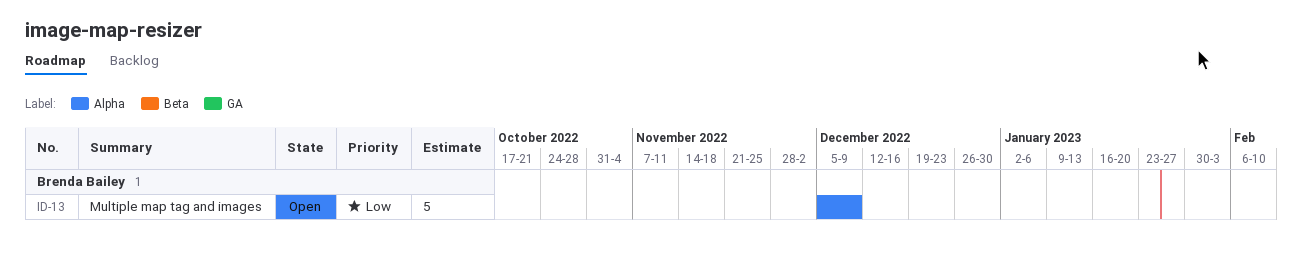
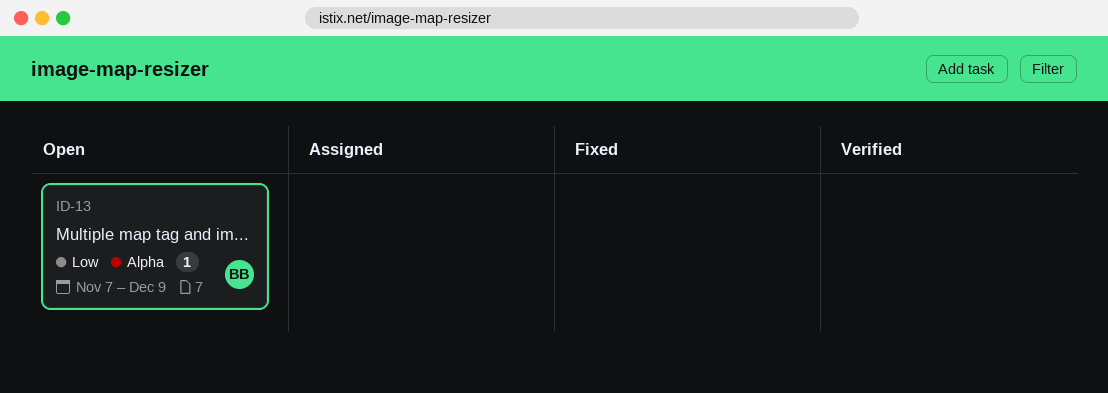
ID-13, estimate: 5 -> 1
ID-13, start: Dec 5 -> Nov 7

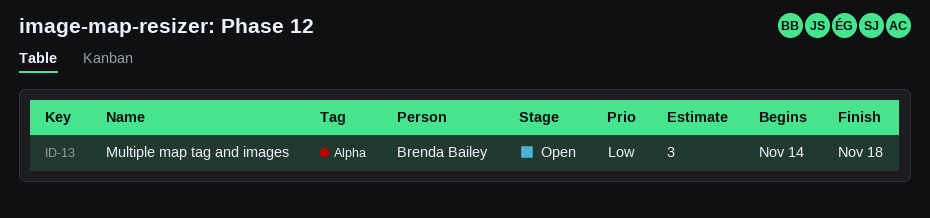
ID-13, estimate: 1 -> 3
ID-13, start: Nov 7 -> Nov 14
ID-13, due: Dec 9 -> Nov 18

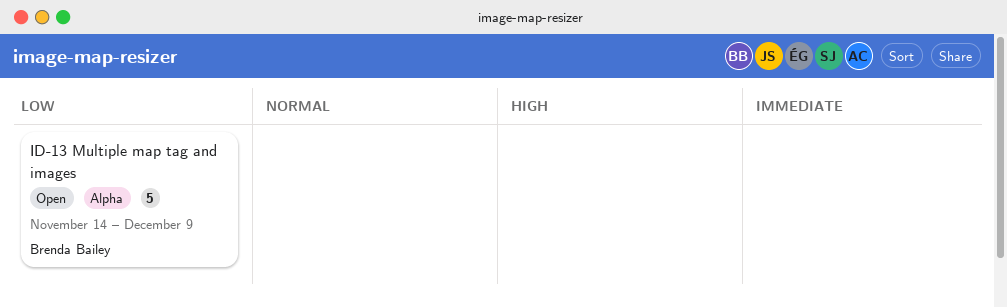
ID-13, estimate: 3 -> 5
ID-13, due: Nov 18 -> Dec 9

